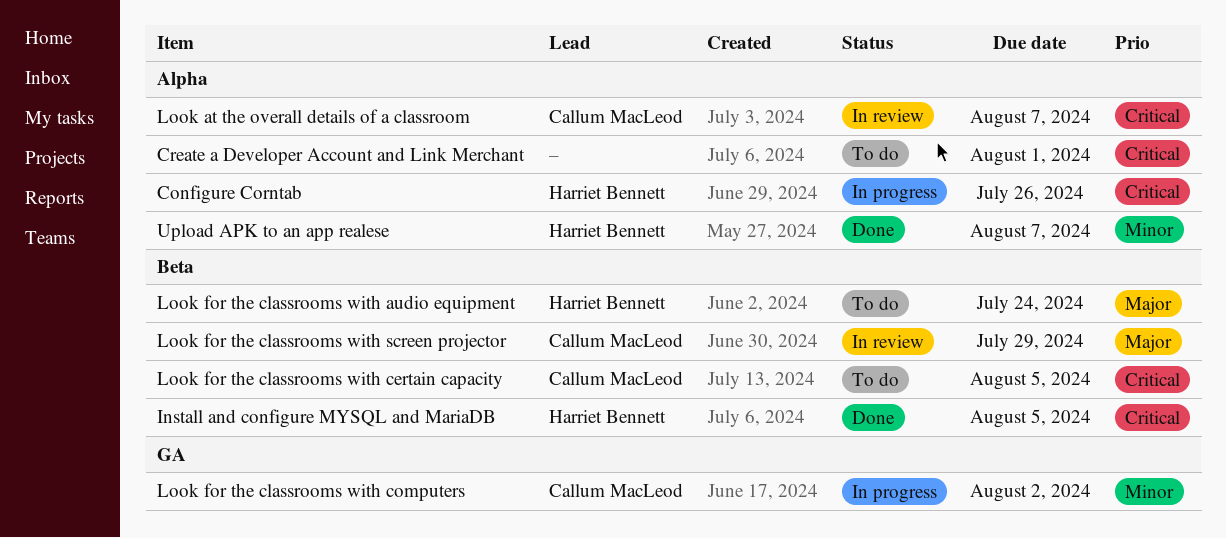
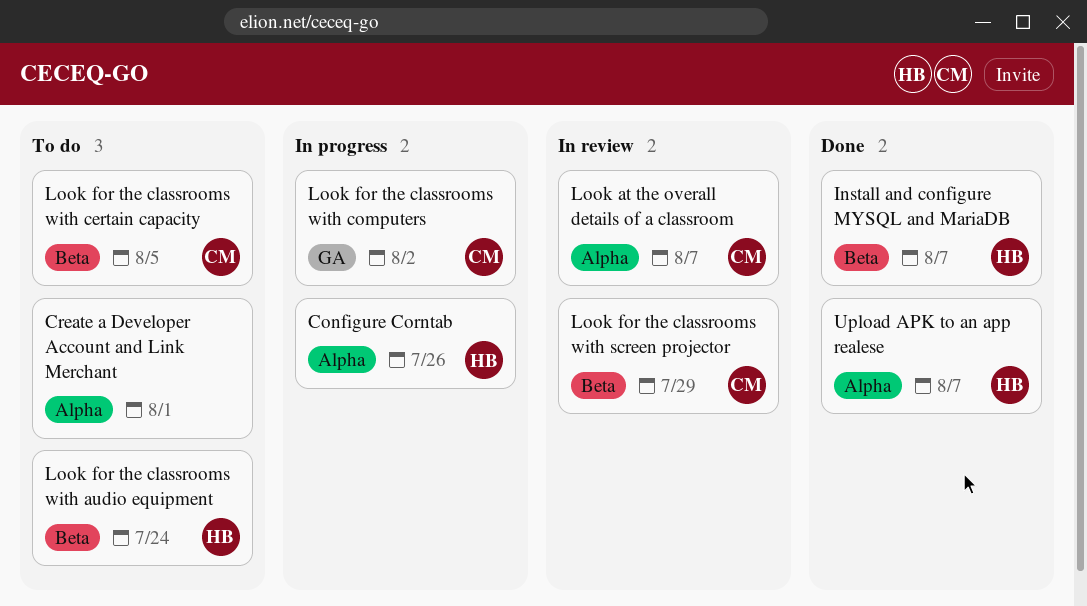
Install and configure MYSQL and MariaDB, due: Aug 5 -> Aug 7

